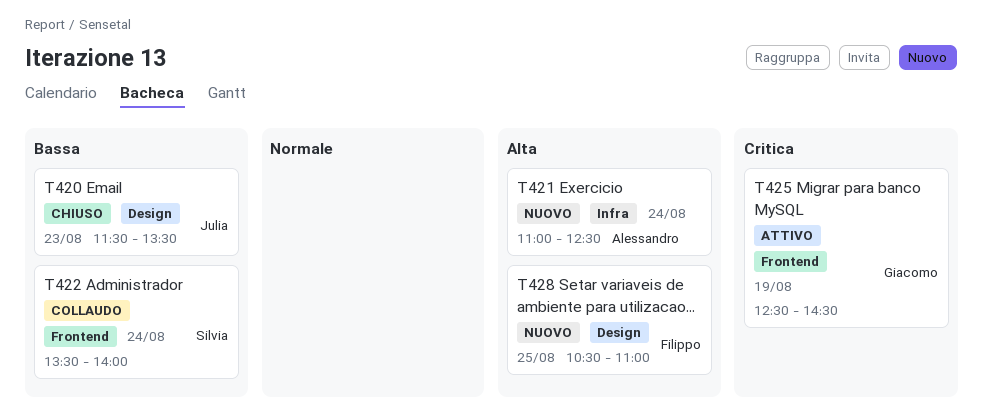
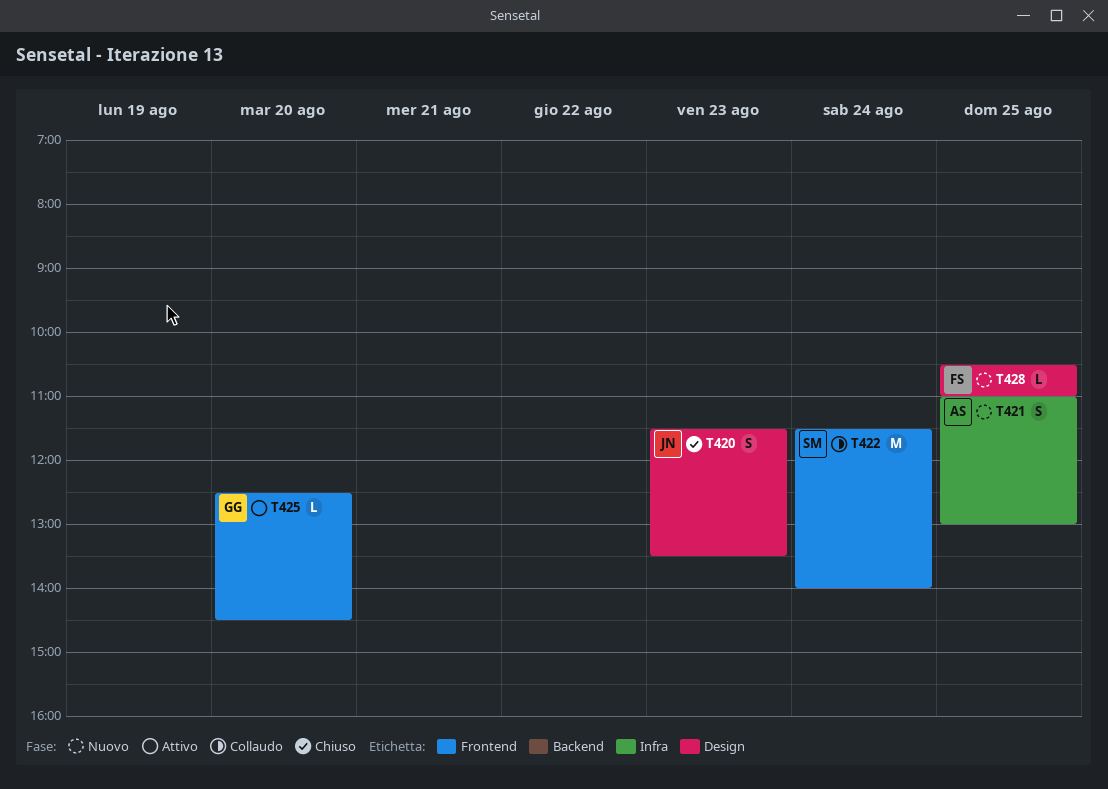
T421, day: Aug 24 -> Aug 25
T421, ends: 12:30 -> 13:00
T422, begins: 13:30 -> 11:30
T425, day: Aug 19 -> Aug 20

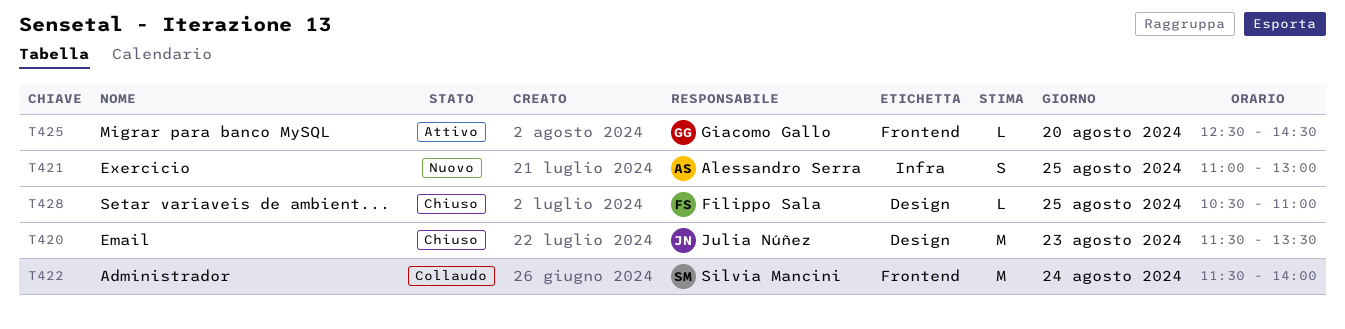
T420, estimate: S -> M
T428, status: Nuovo -> Chiuso

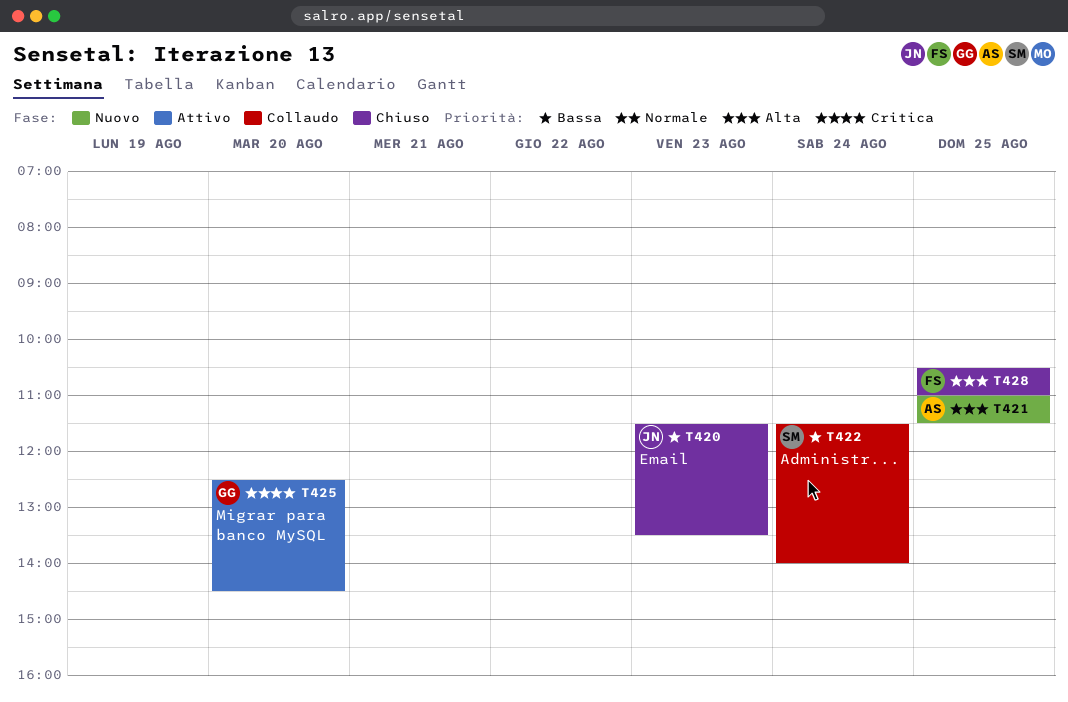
T421, ends: 13:00 -> 11:30

